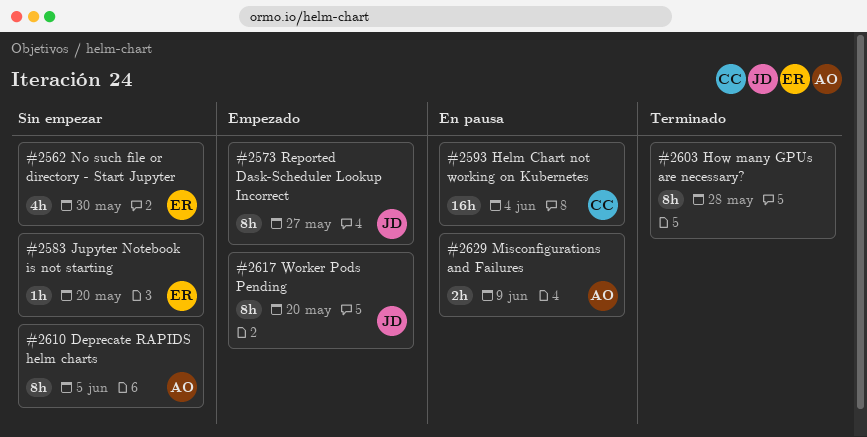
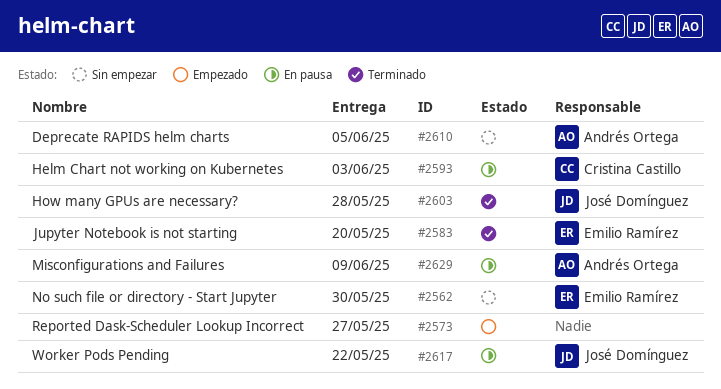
#2573, owner: José Domínguez -> none
#2583, status: Sin empezar -> Terminado
#2593, due: Jun 4 -> Jun 3
#2603, owner: none -> José Domínguez
#2617, status: Empezado -> En pausa
#2617, due: May 20 -> May 22

